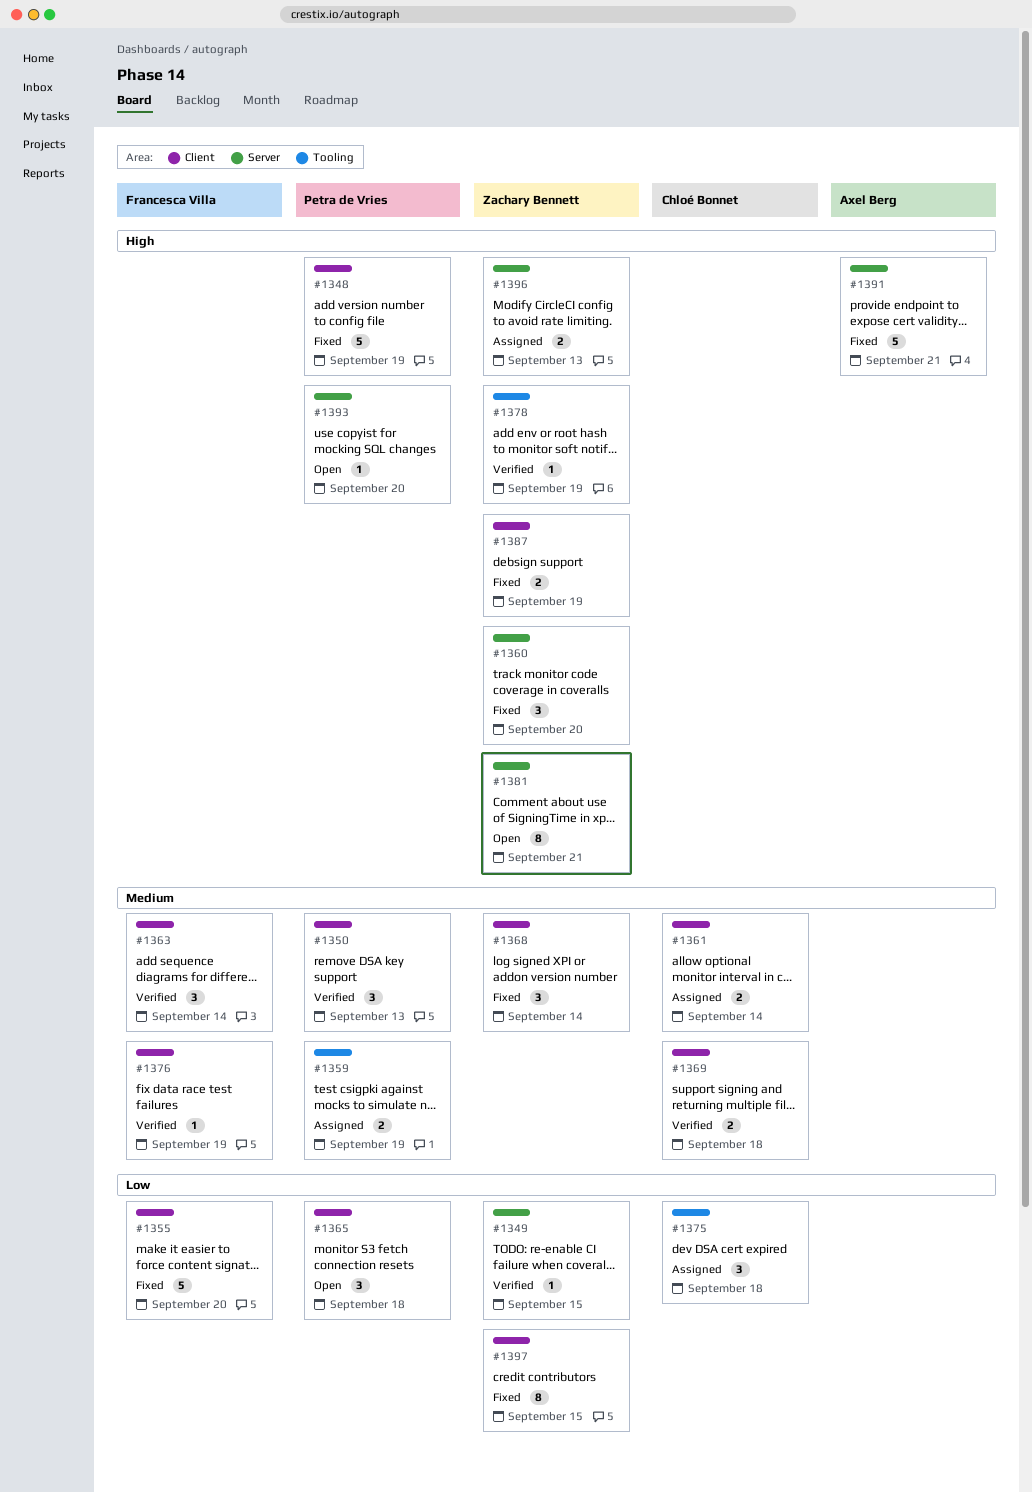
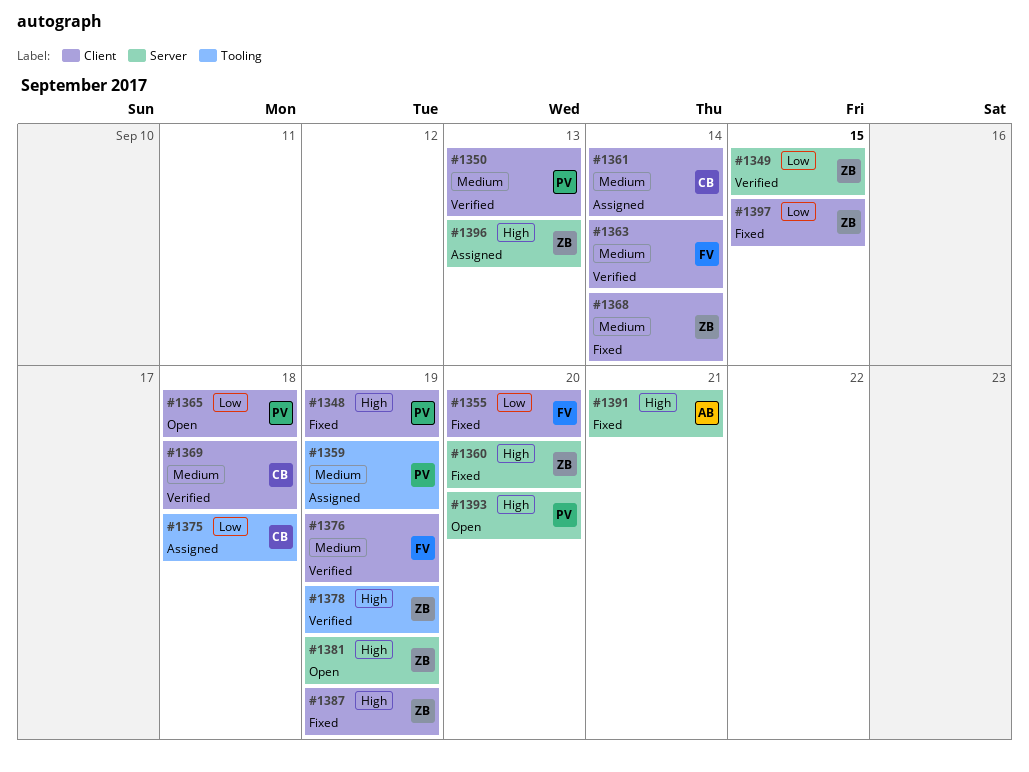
#1381, due: Sep 21 -> Sep 19

